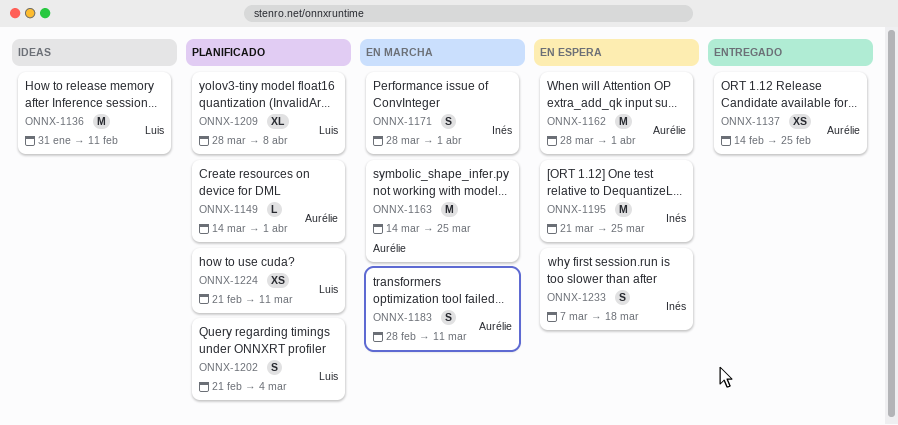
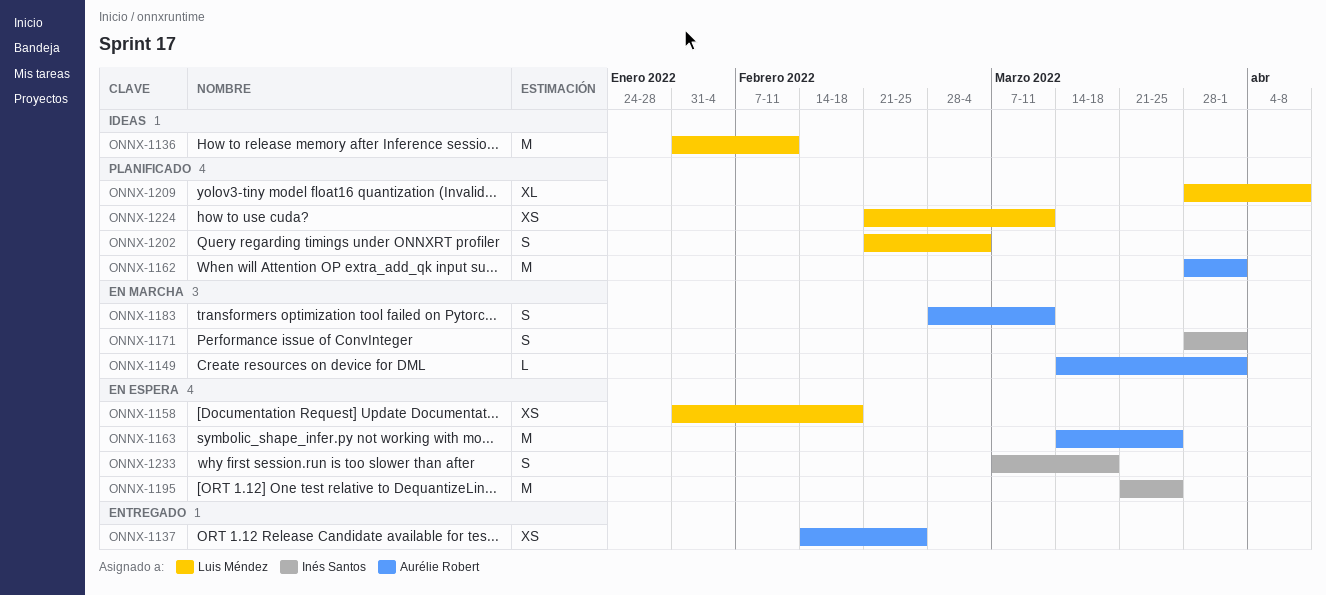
ONNX-1149, status: Planificado -> En marcha
ONNX-1158: none -> present
ONNX-1162, status: En espera -> Planificado
ONNX-1163, status: En marcha -> En espera

